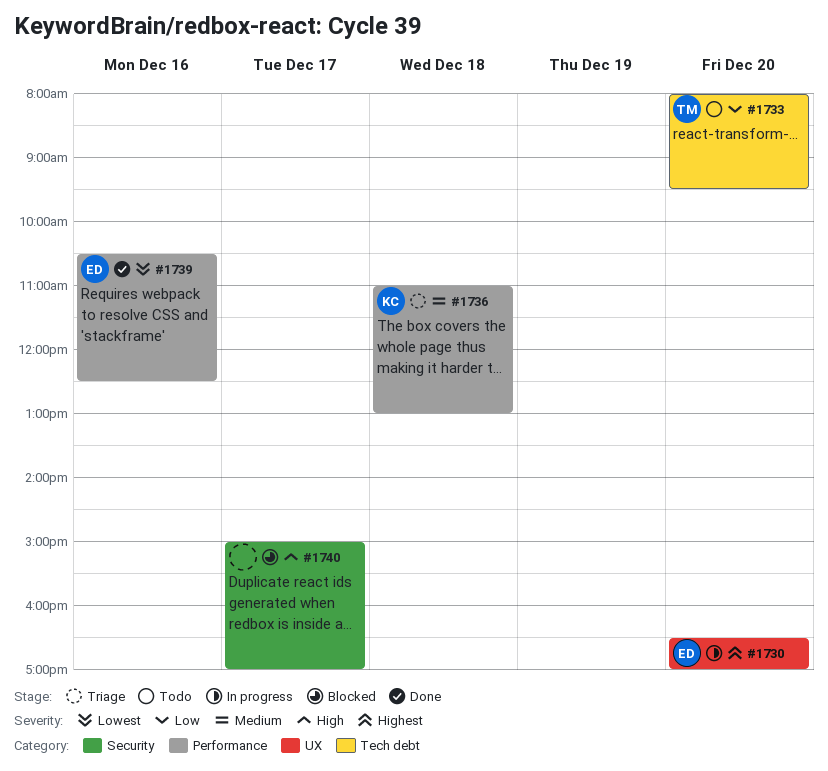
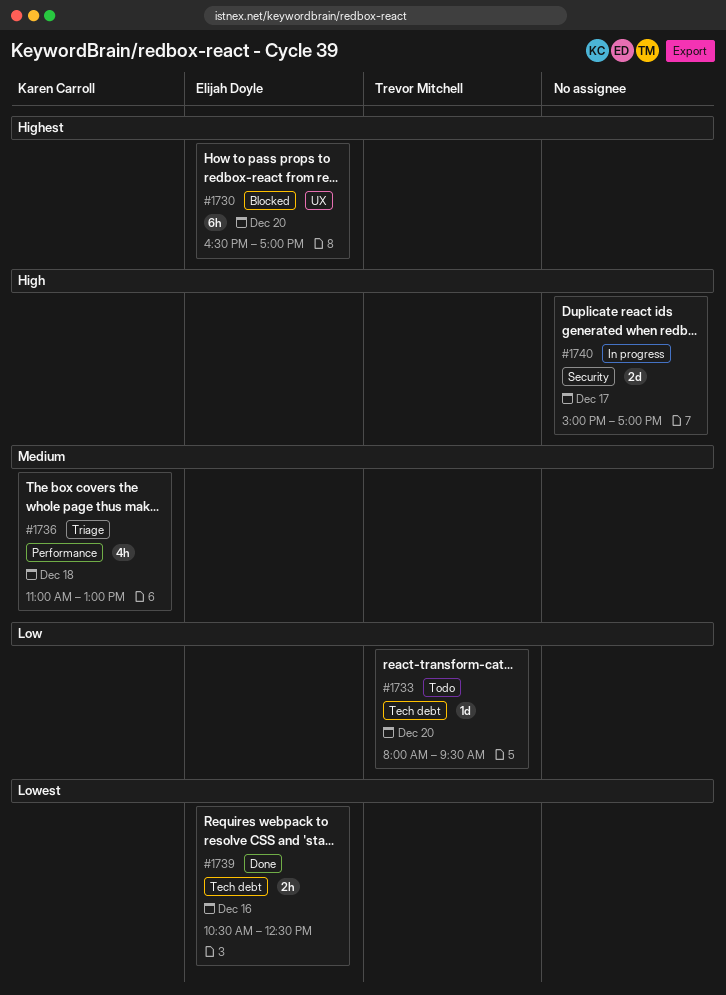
#1730, status: In progress -> Blocked
#1739, label: Performance -> Tech debt
#1740, status: Blocked -> In progress

